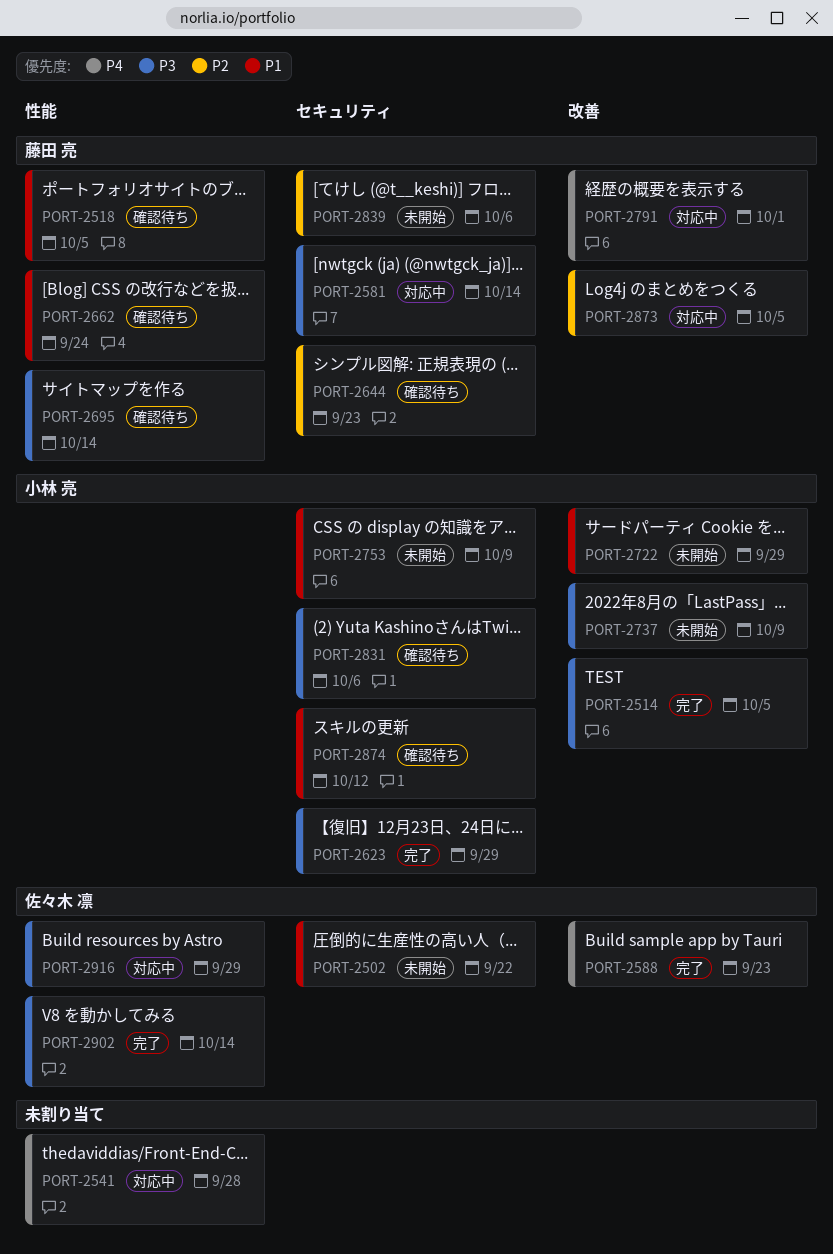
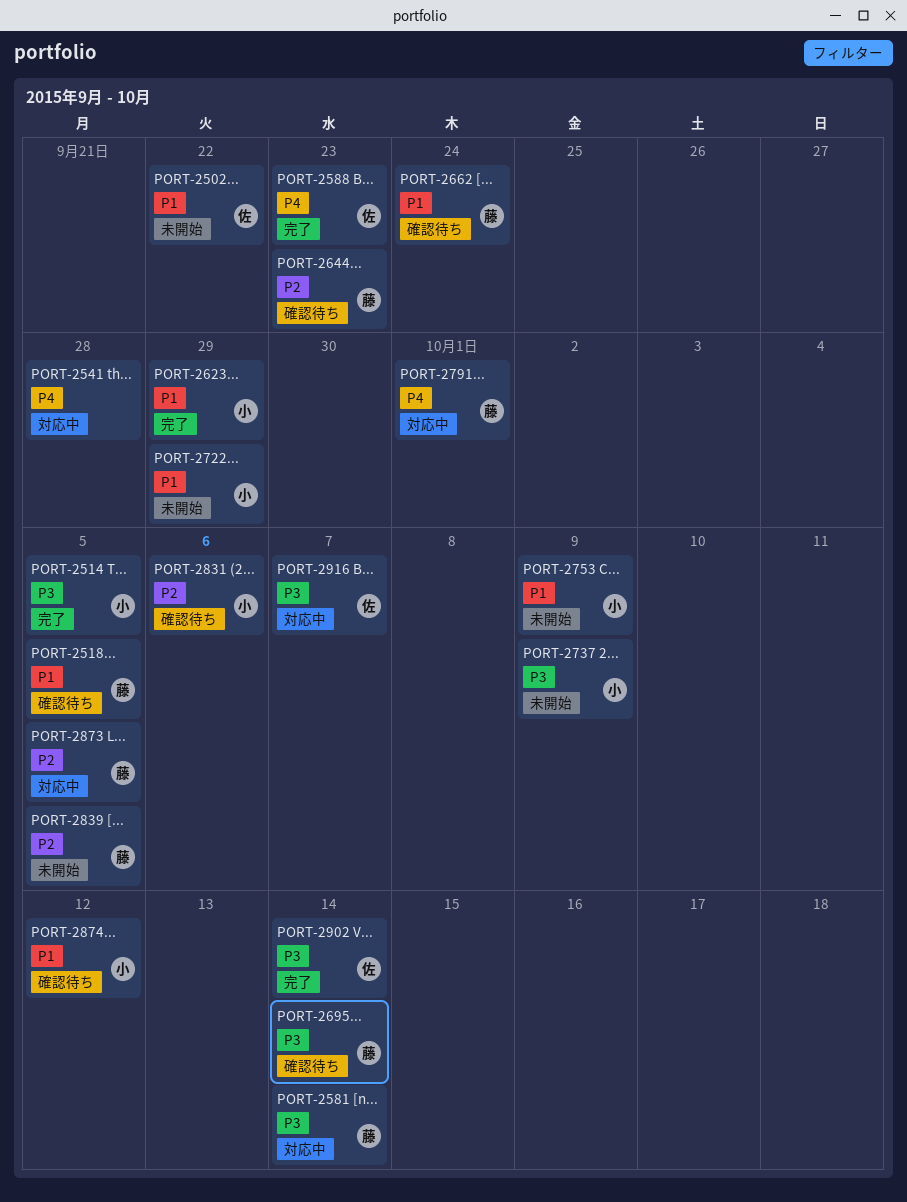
PORT-2623, priority: P3 -> P1
PORT-2831, priority: P3 -> P2
PORT-2839, due: Oct 6 -> Oct 5
PORT-2916, due: Sep 29 -> Oct 7

